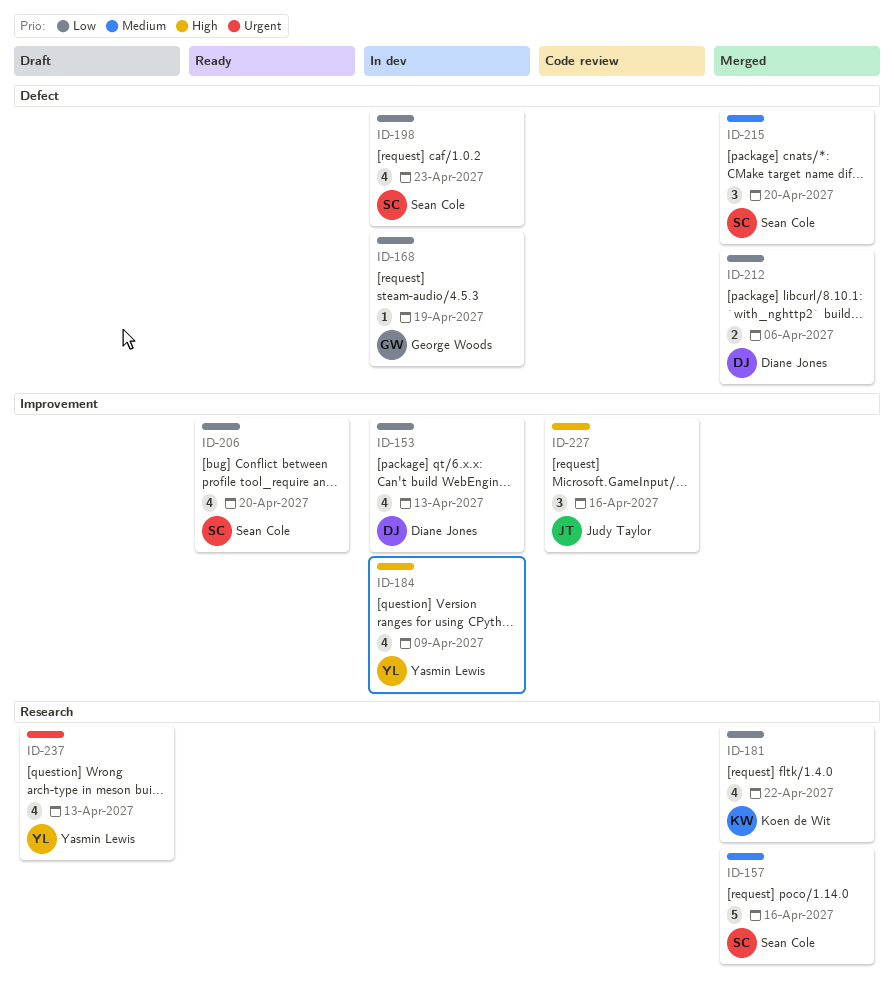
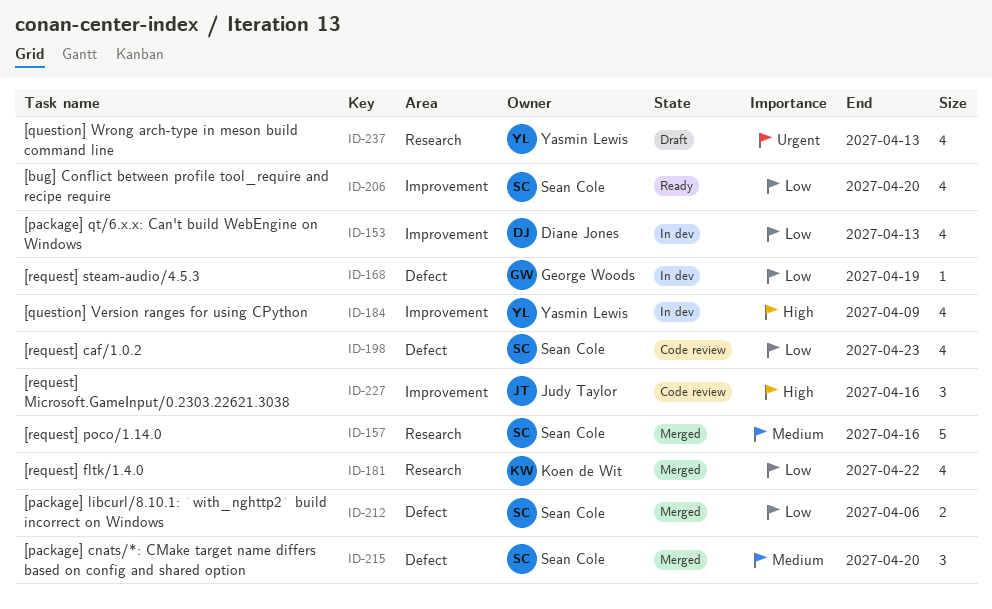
ID-198, status: In dev -> Code review
ID-212, owner: Diane Jones -> Sean Cole

